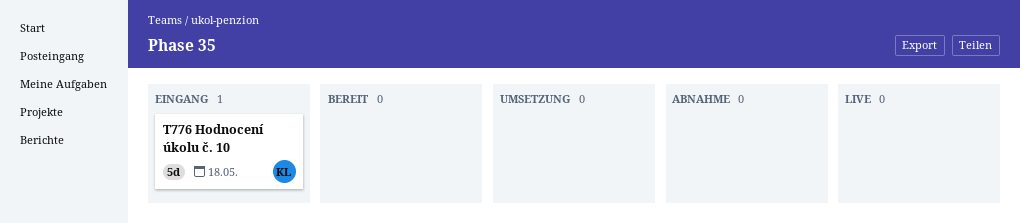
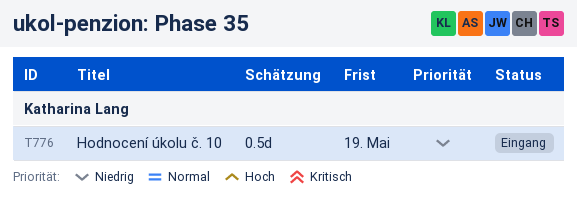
T776, estimate: 5d -> 0.5d
T776, due: May 18 -> May 19

